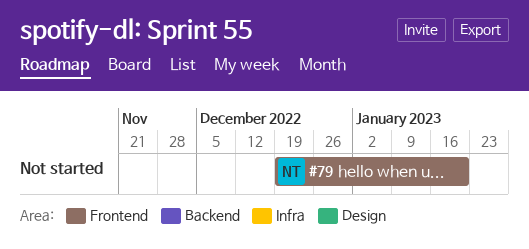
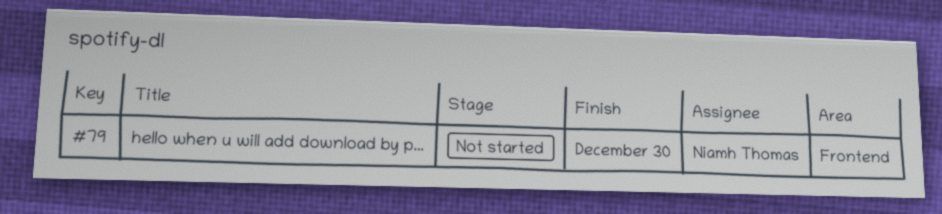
#79, due: Jan 20 -> Dec 30

